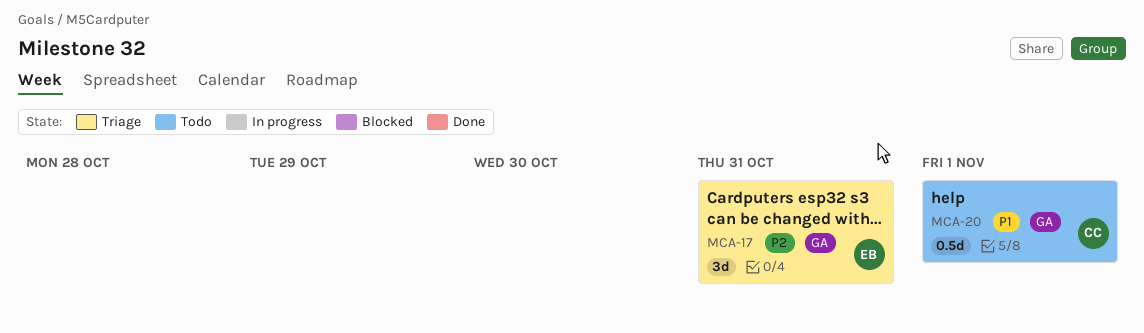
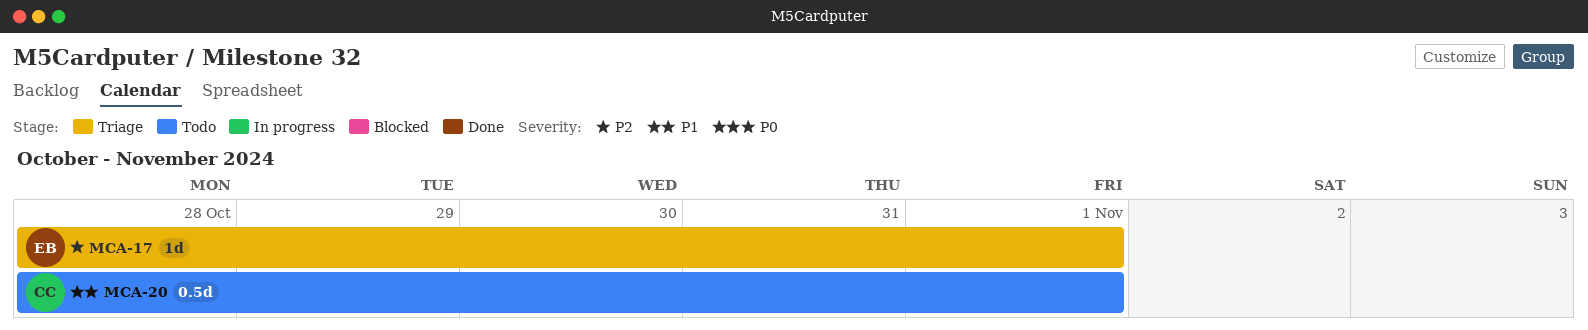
MCA-17, estimate: 3d -> 1d
MCA-17, due: Oct 31 -> Nov 1

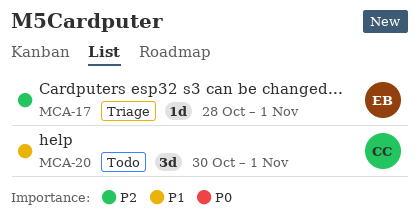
MCA-20, estimate: 0.5d -> 3d
MCA-20, start: Oct 28 -> Oct 30

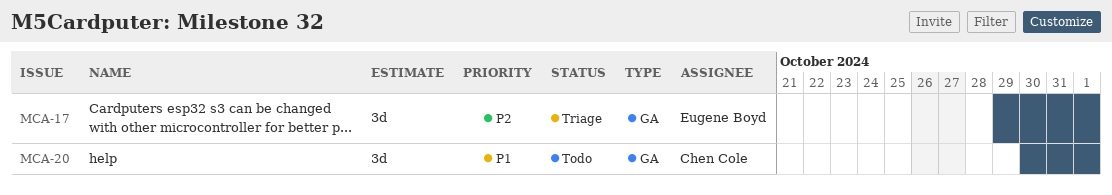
MCA-17, estimate: 1d -> 3d
MCA-17, start: Oct 28 -> Oct 29

